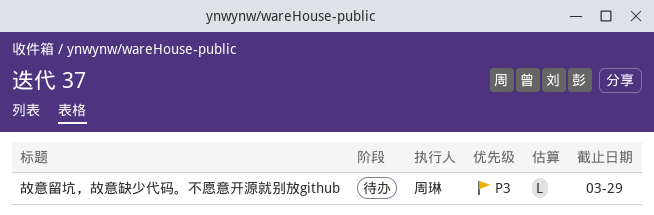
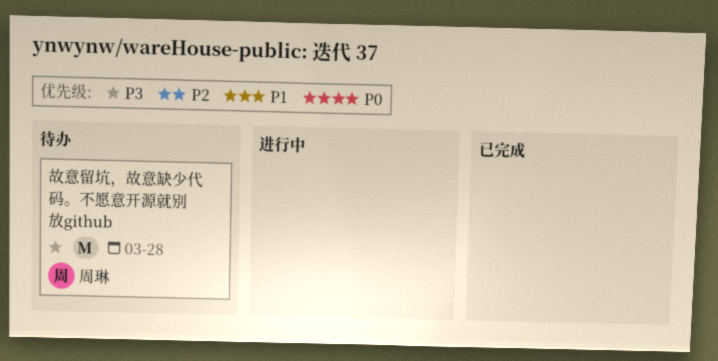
故意留坑，故意缺少代码。不愿意开源就别放github, estimate: L -> M
故意留坑，故意缺少代码。不愿意开源就别放github, due: Mar 29 -> Mar 28

